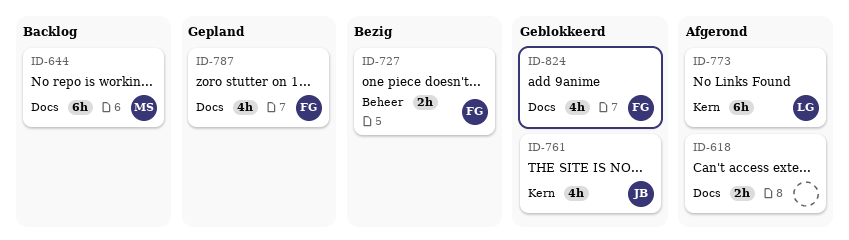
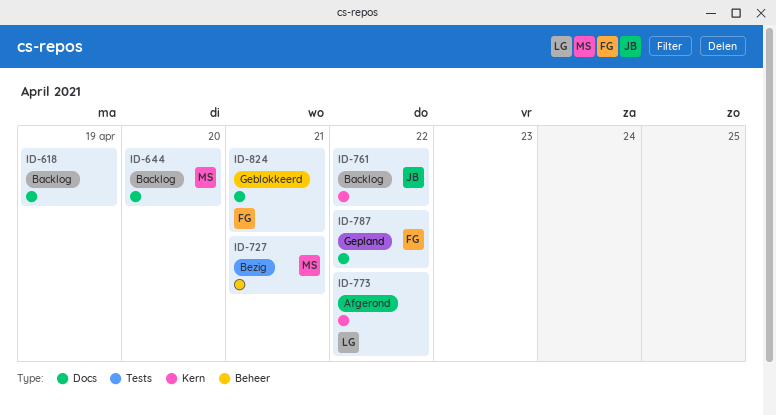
ID-618, status: Afgerond -> Backlog
ID-727, owner: FG -> MS
ID-761, status: Geblokkeerd -> Backlog

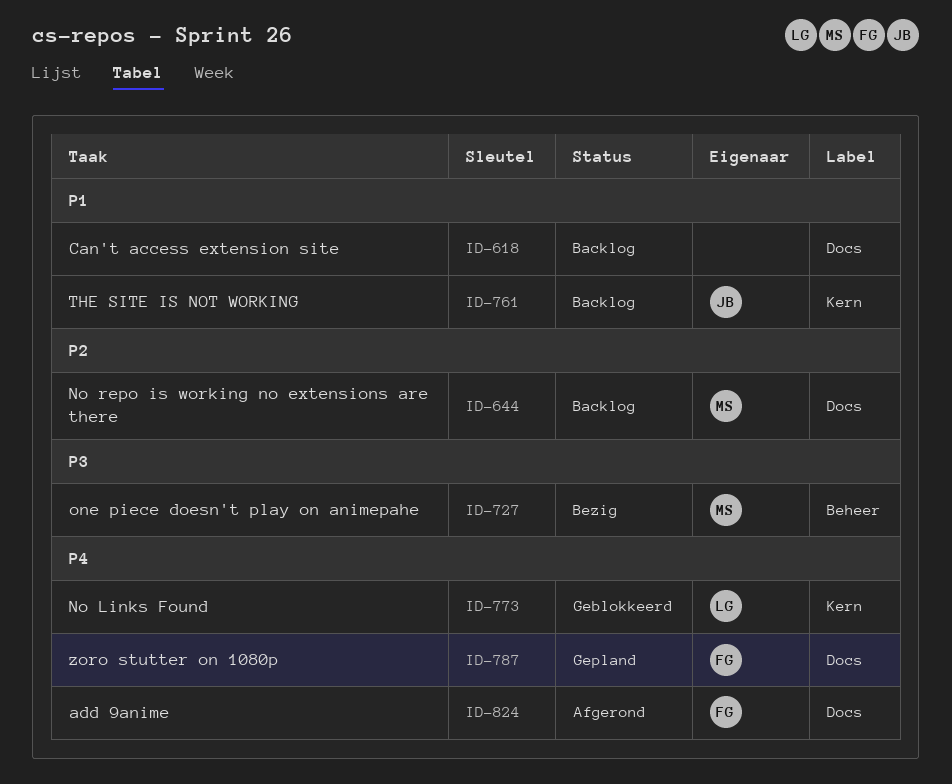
ID-773, status: Afgerond -> Geblokkeerd
ID-824, status: Geblokkeerd -> Afgerond

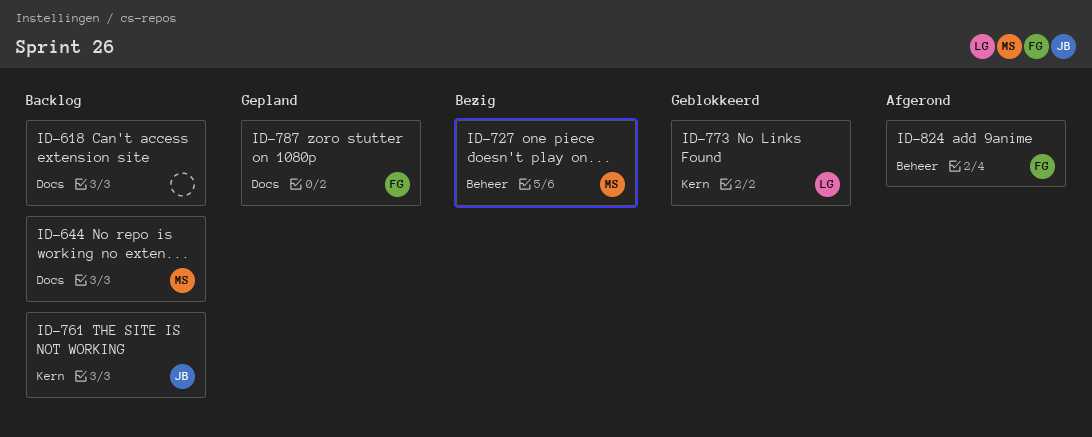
ID-824, label: Docs -> Beheer

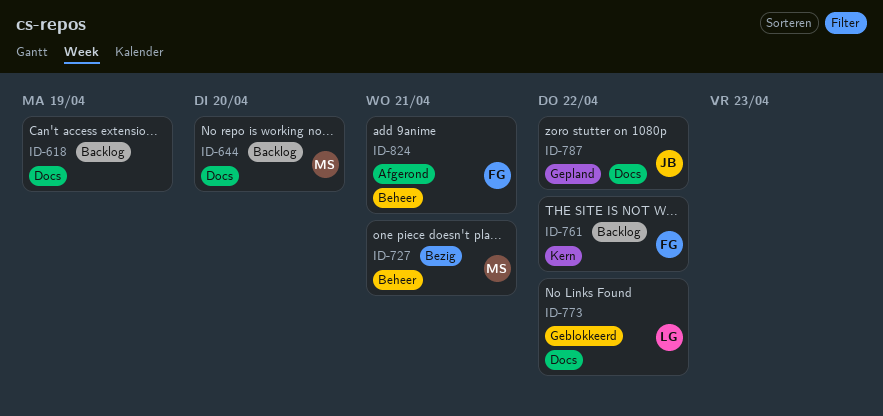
ID-761, owner: JB -> FG
ID-773, label: Kern -> Docs
ID-787, owner: FG -> JB

